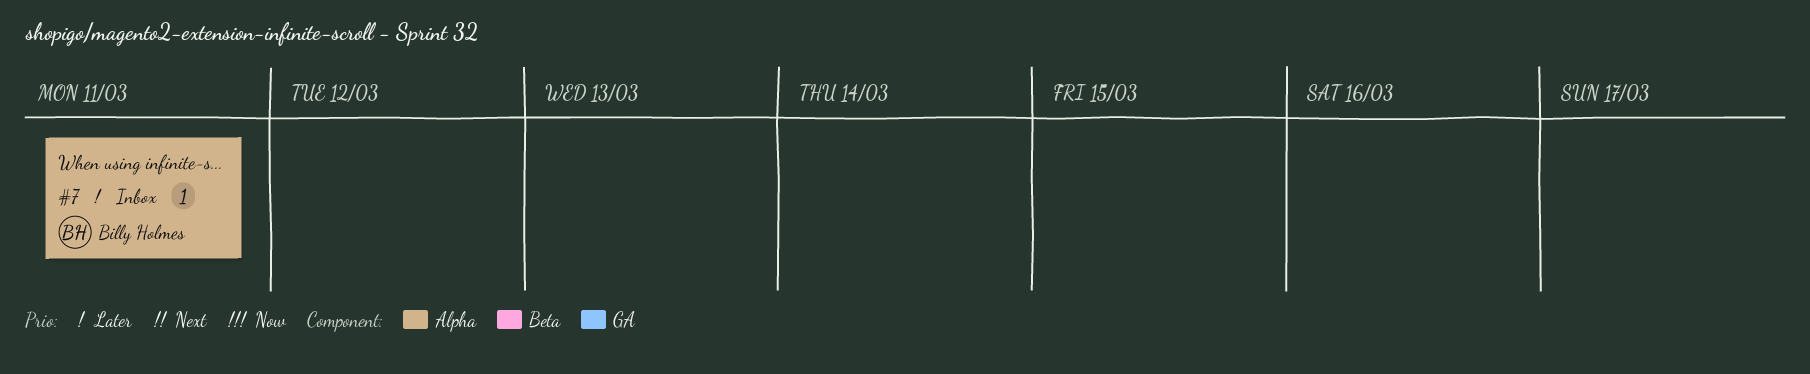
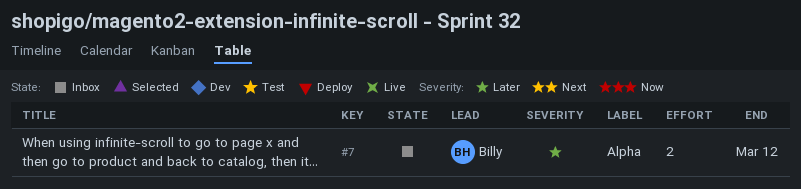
#7, estimate: 1 -> 2
#7, due: Mar 11 -> Mar 12

